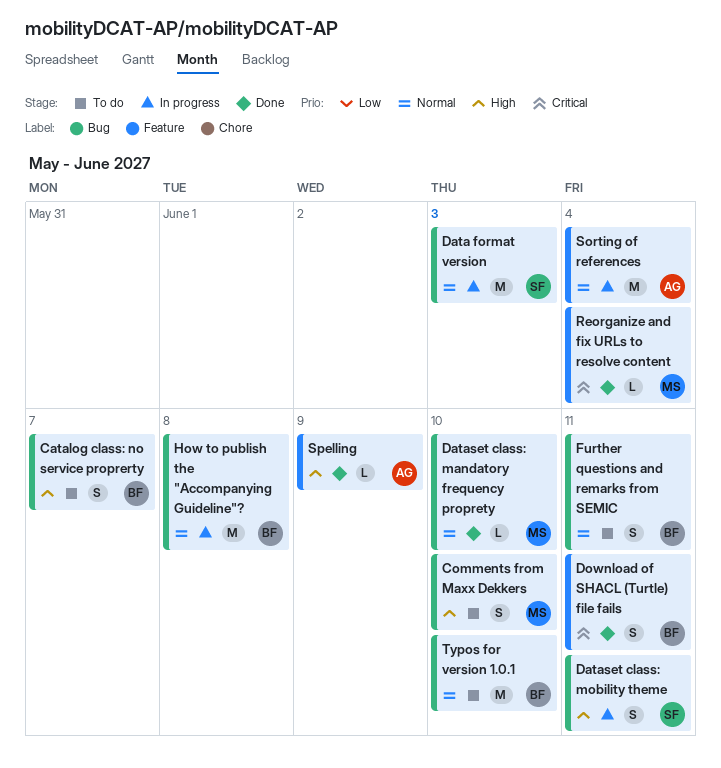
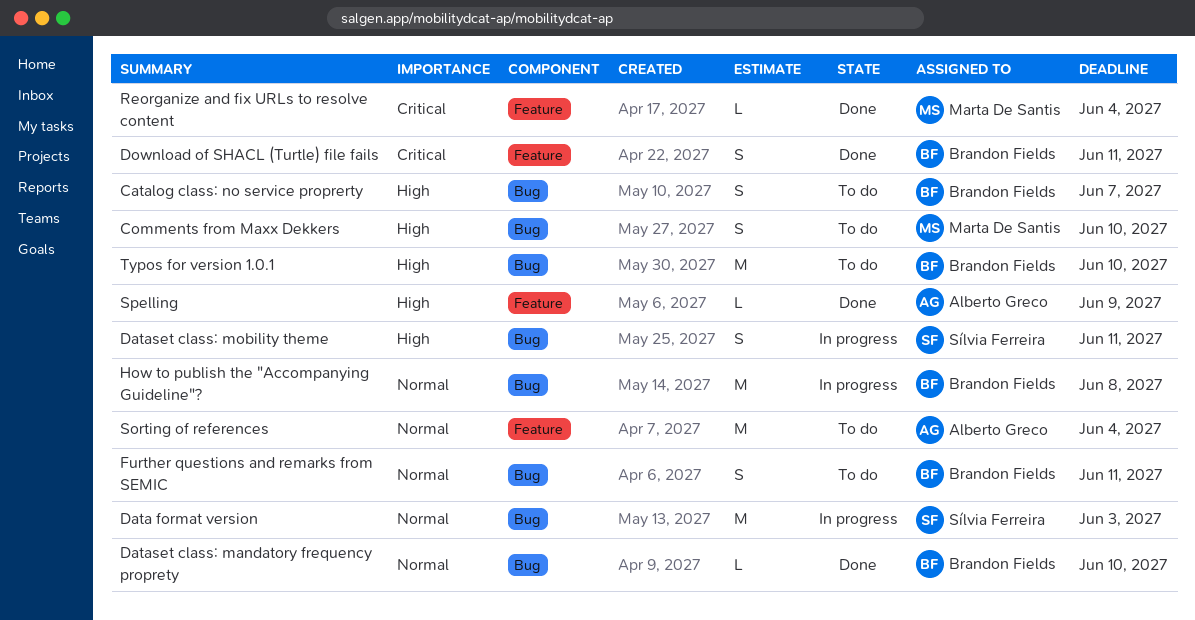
Dataset class: mandatory frequency proprety, owner: Marta De Santis -> Brandon Fields
Sorting of references, status: In progress -> To do
Typos for version 1.0.1, priority: Normal -> High

